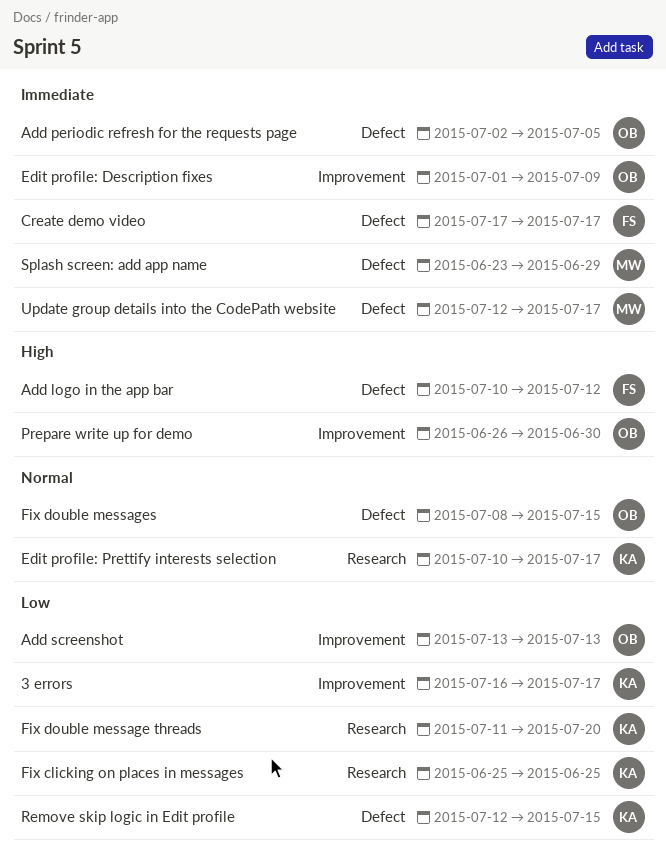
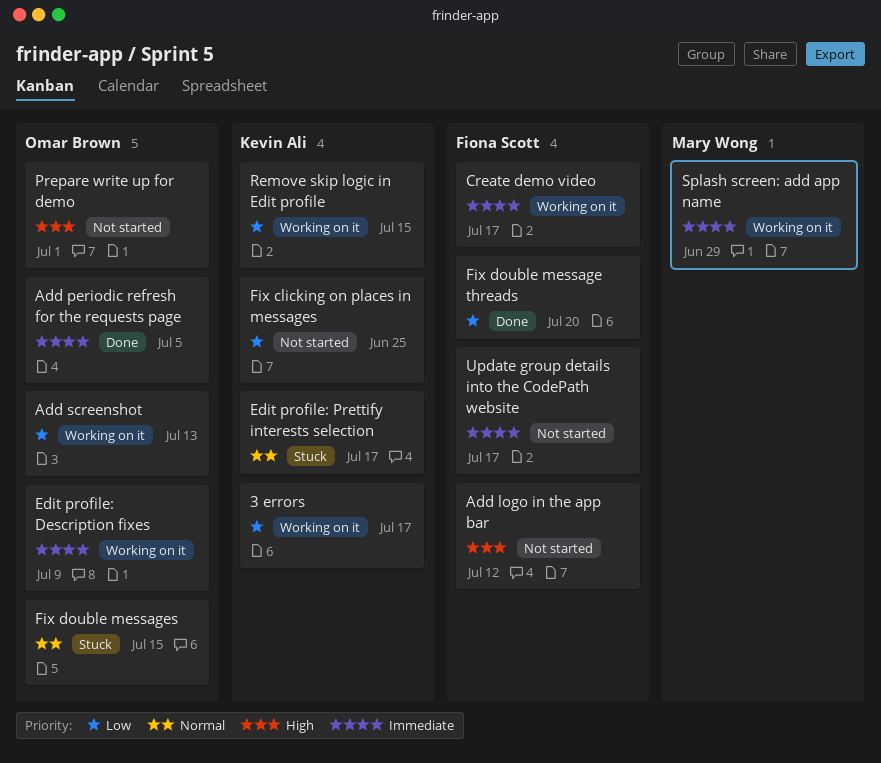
Fix double message threads, owner: Kevin Ali -> Fiona Scott
Prepare write up for demo, due: Jun 30 -> Jul 1
Update group details into the CodePath website, owner: Mary Wong -> Fiona Scott

